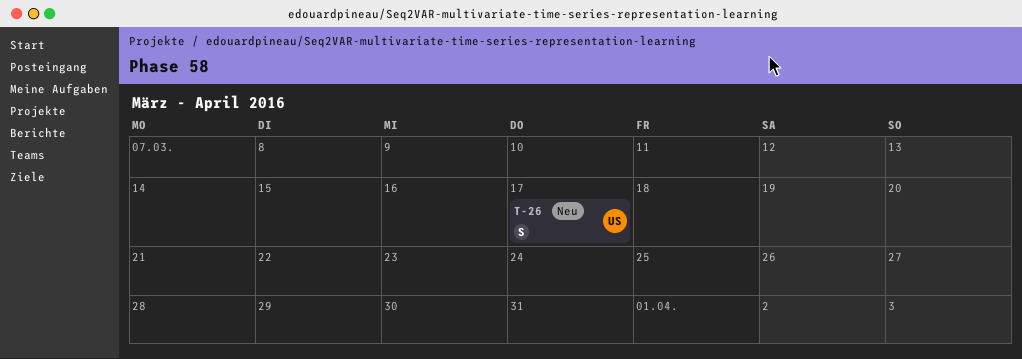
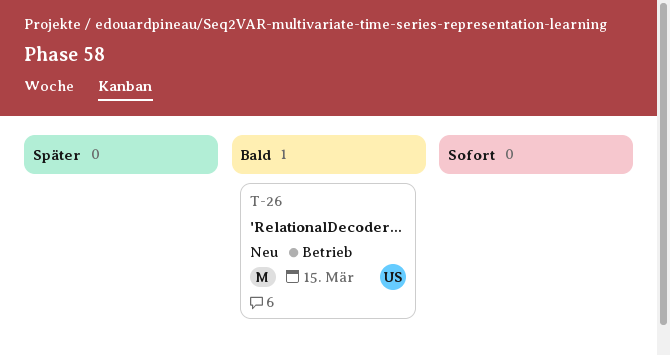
T-26, estimate: S -> M
T-26, due: Mar 17 -> Mar 15

